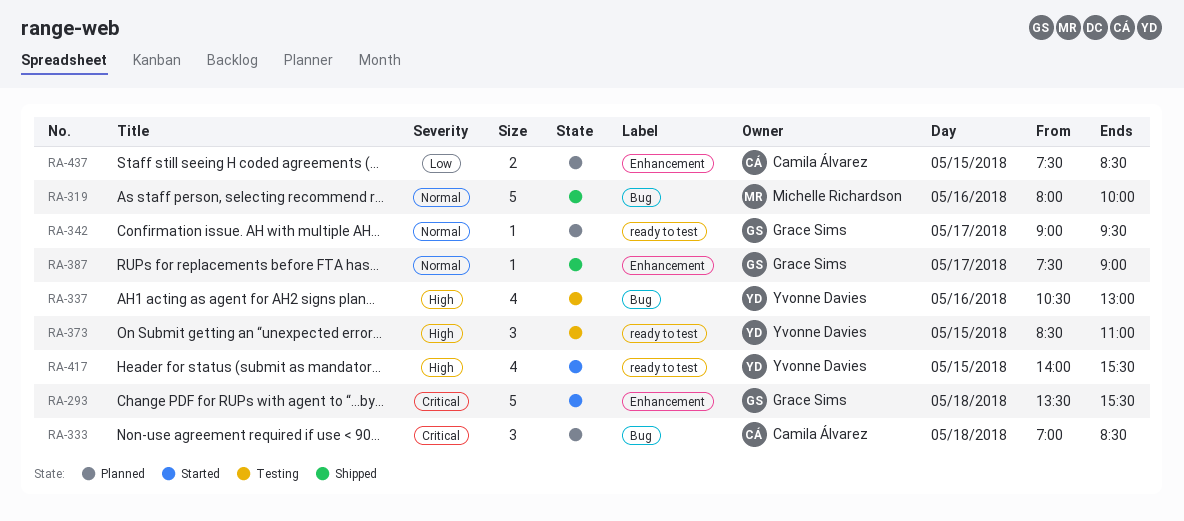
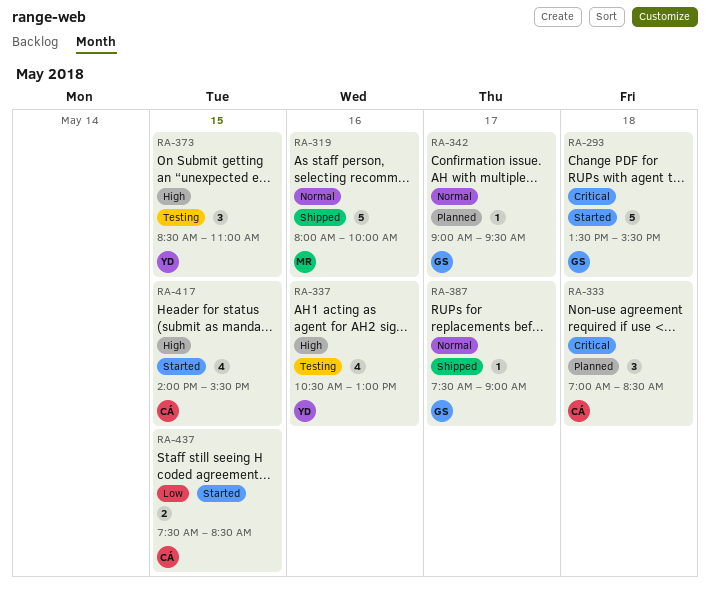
RA-417, owner: Yvonne Davies -> Camila Álvarez
RA-437, status: Planned -> Started

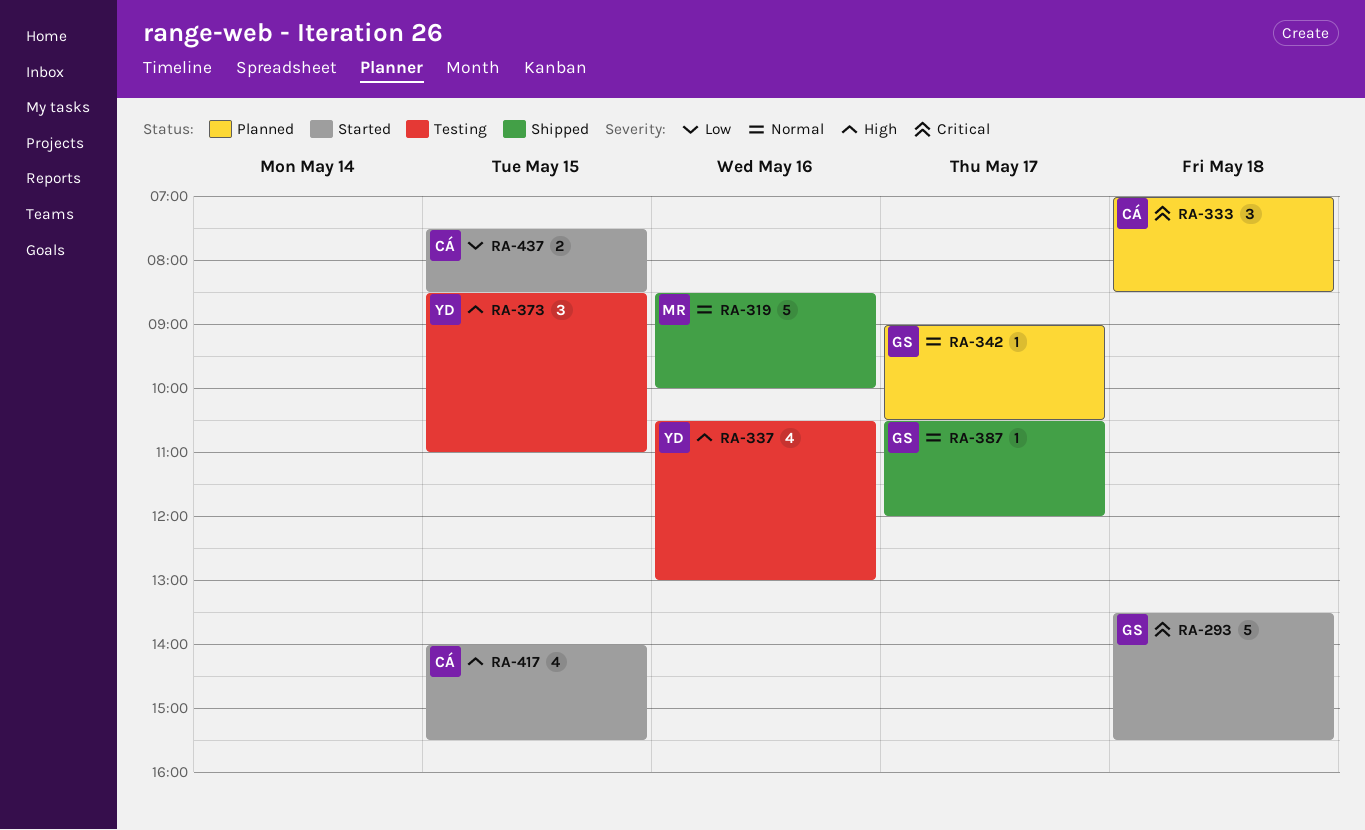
RA-319, begins: 08:00 -> 08:30
RA-342, ends: 09:30 -> 10:30
RA-387, begins: 07:30 -> 10:30
RA-387, ends: 09:00 -> 12:00

